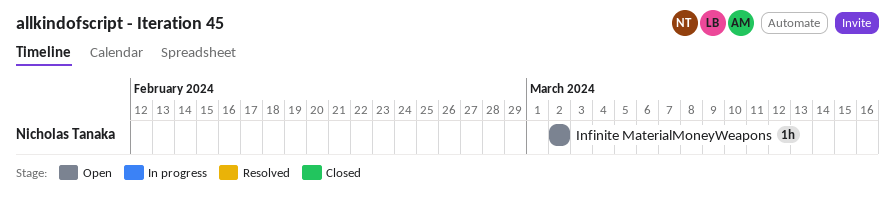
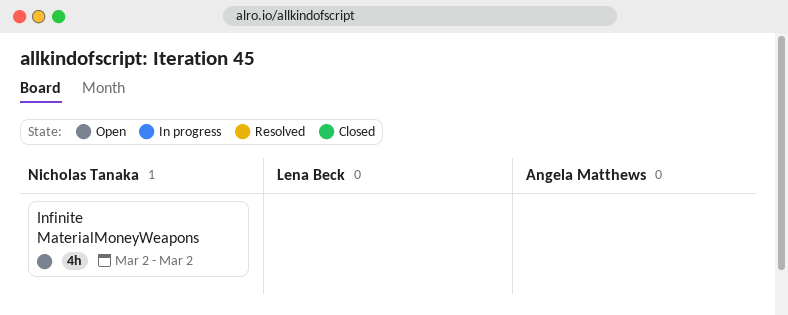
Infinite MaterialMoneyWeapons, estimate: 1h -> 4h

